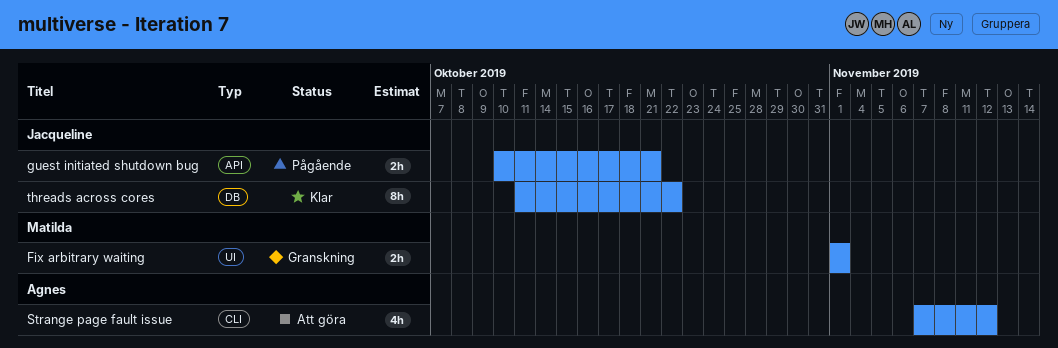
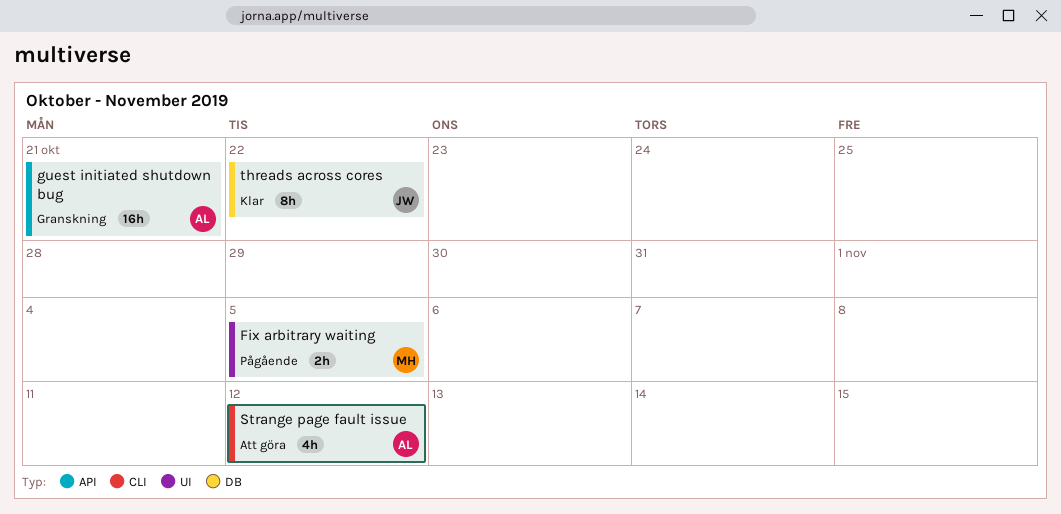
Fix arbitrary waiting, status: Granskning -> Pågående
Fix arbitrary waiting, due: Nov 1 -> Nov 5
guest initiated shutdown bug, status: Pågående -> Granskning
guest initiated shutdown bug, owner: Jacqueline -> Agnes
guest initiated shutdown bug, estimate: 2h -> 16h

